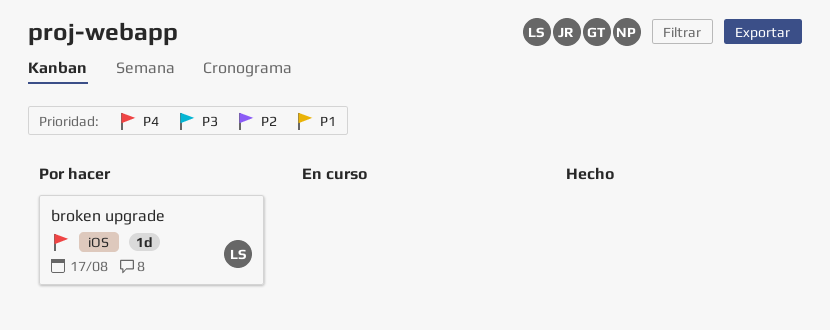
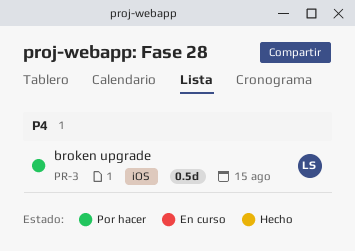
broken upgrade, estimate: 1d -> 0.5d
broken upgrade, due: Aug 17 -> Aug 15

